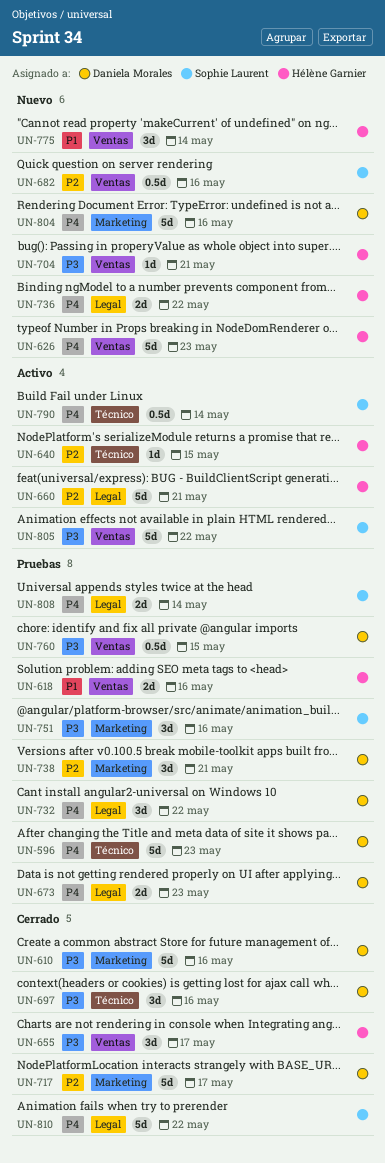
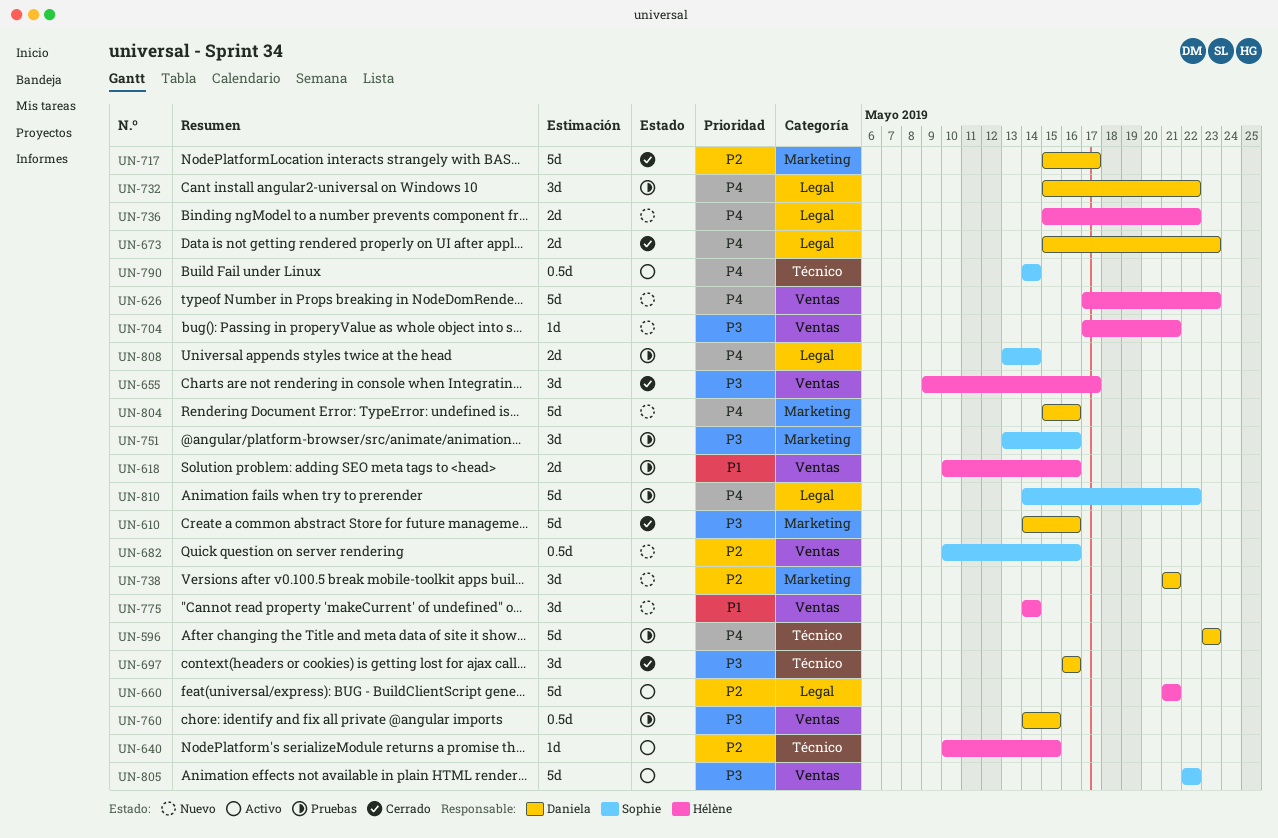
UN-673, status: Pruebas -> Cerrado
UN-738, status: Pruebas -> Nuevo
UN-810, status: Cerrado -> Pruebas

